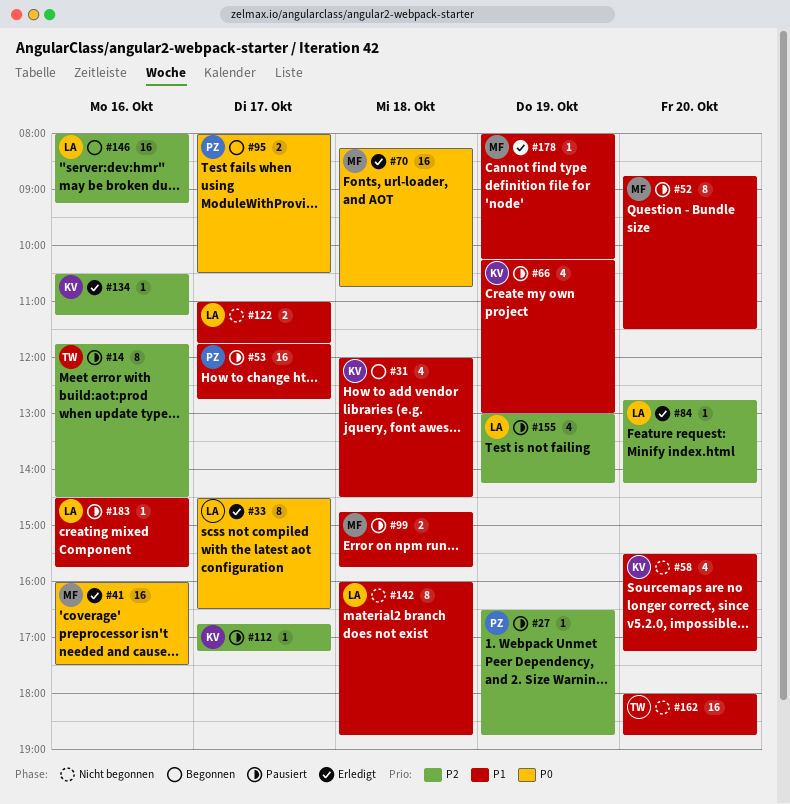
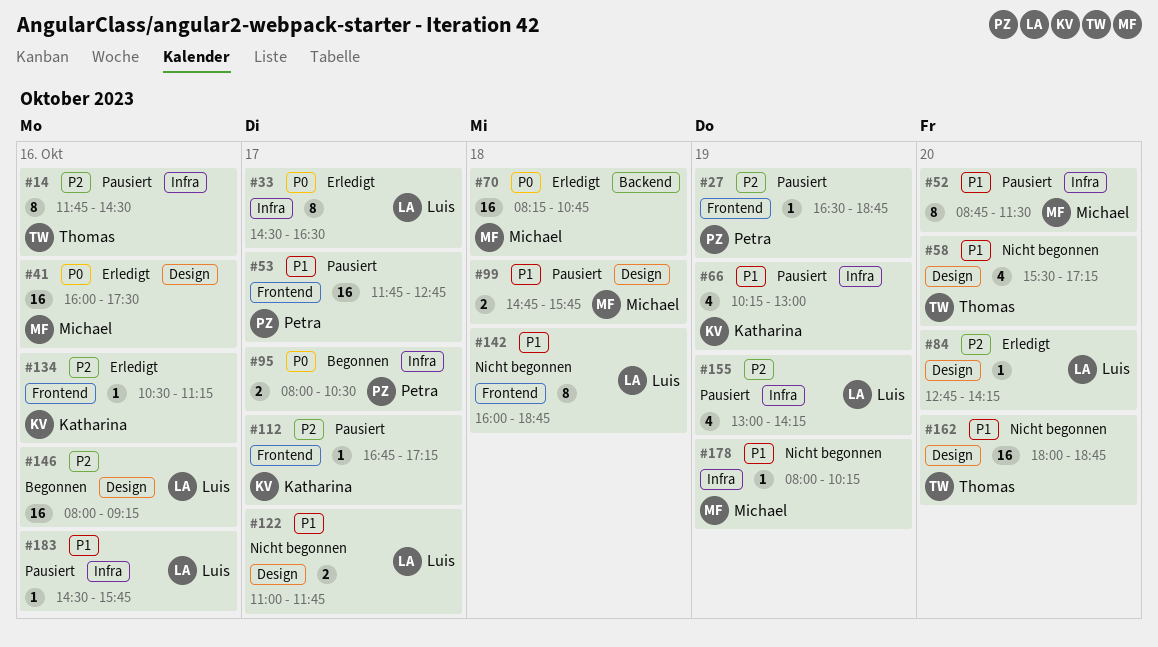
#31: present -> none
#58, owner: Katharina -> Thomas
#178, status: Erledigt -> Nicht begonnen

